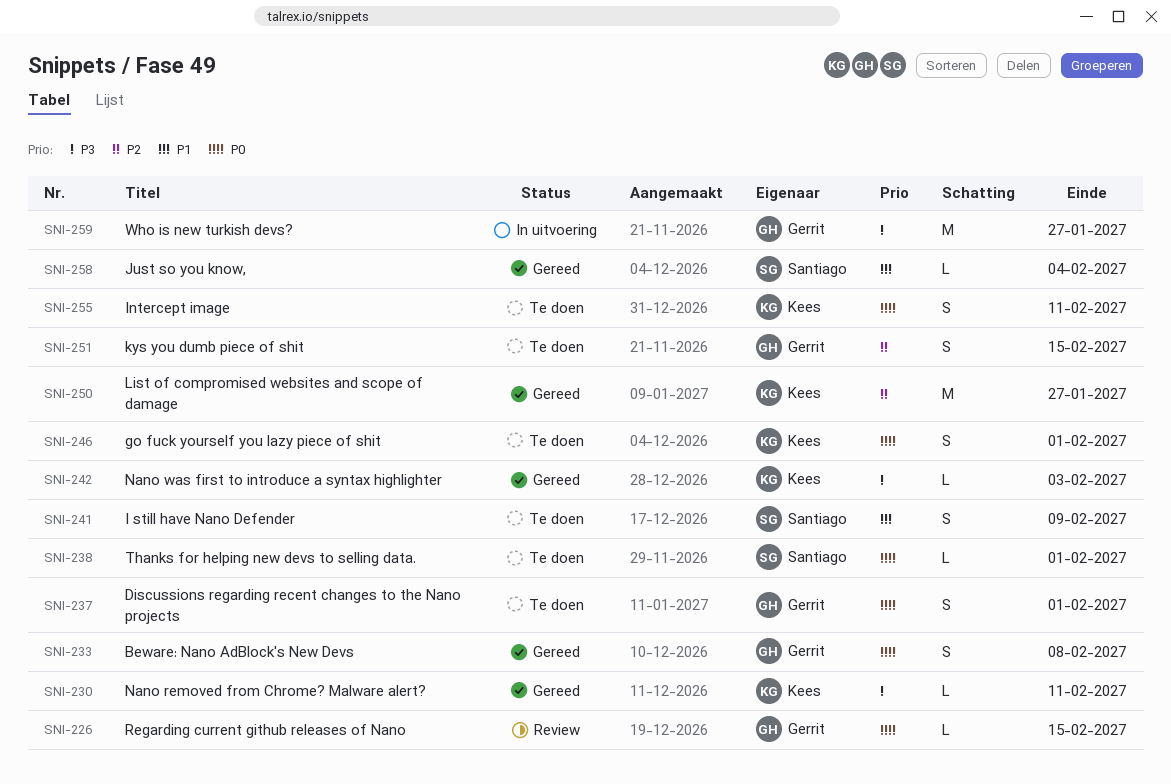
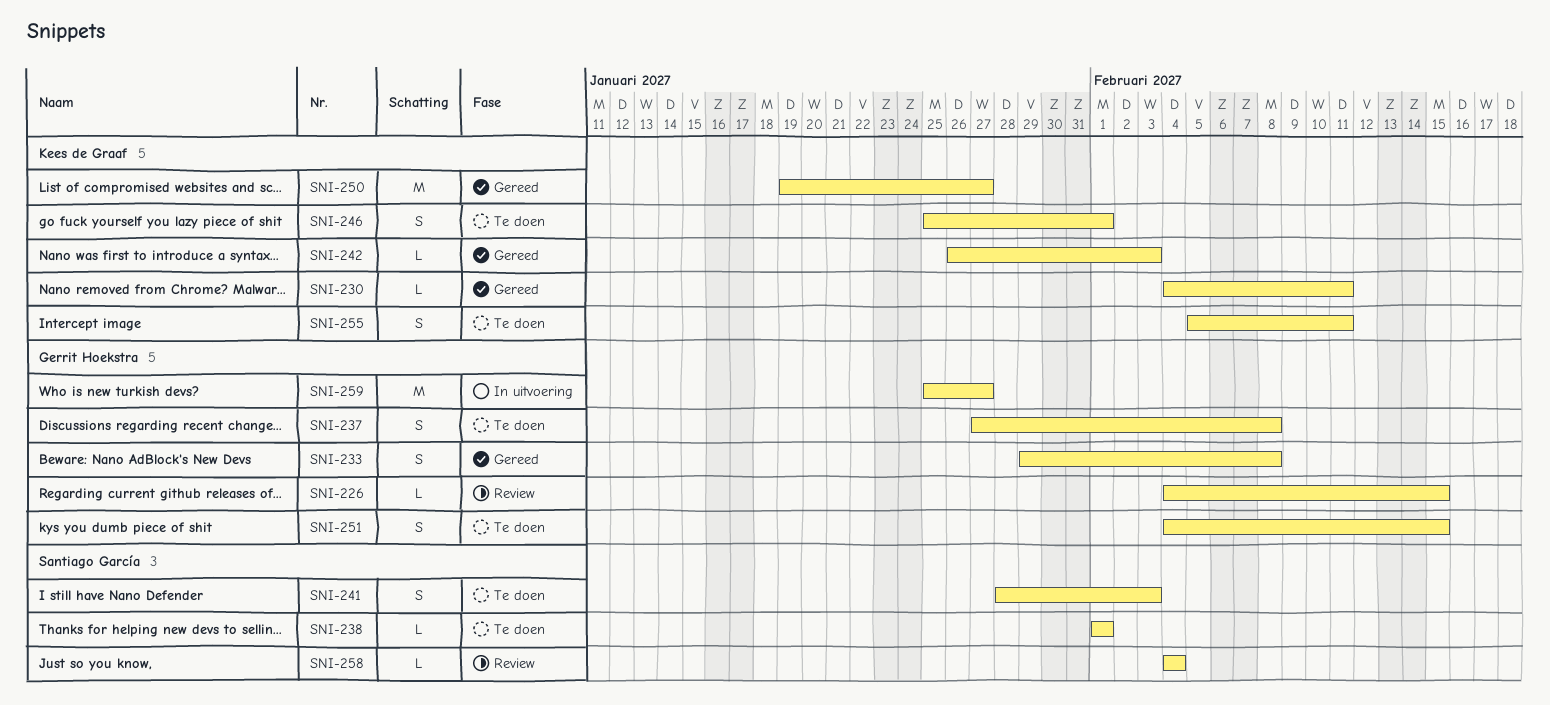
SNI-237, due: Feb 1 -> Feb 8
SNI-241, due: Feb 9 -> Feb 3
SNI-258, status: Gereed -> Review

